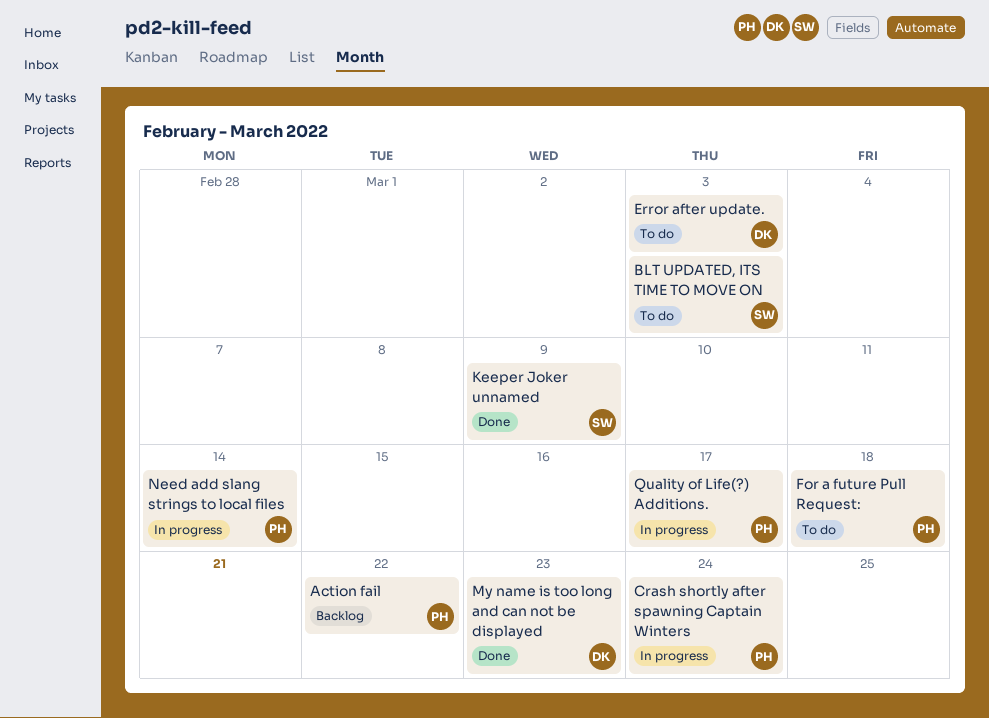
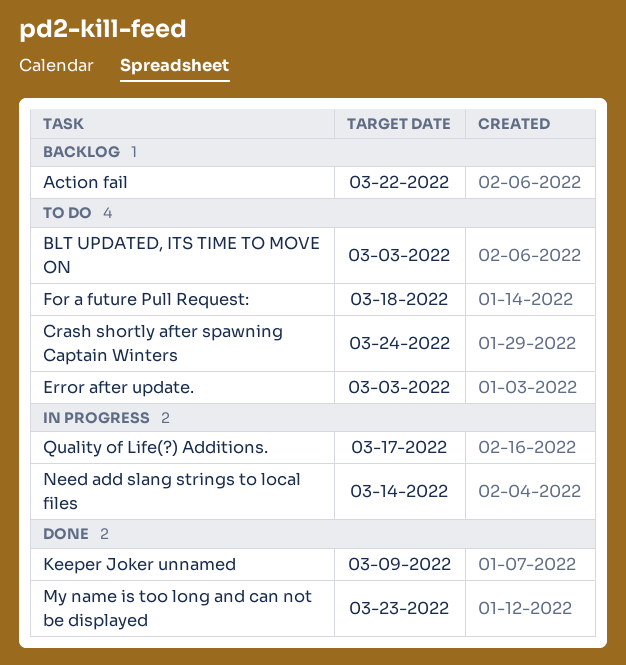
Crash shortly after spawning Captain Winters, status: In progress -> To do

